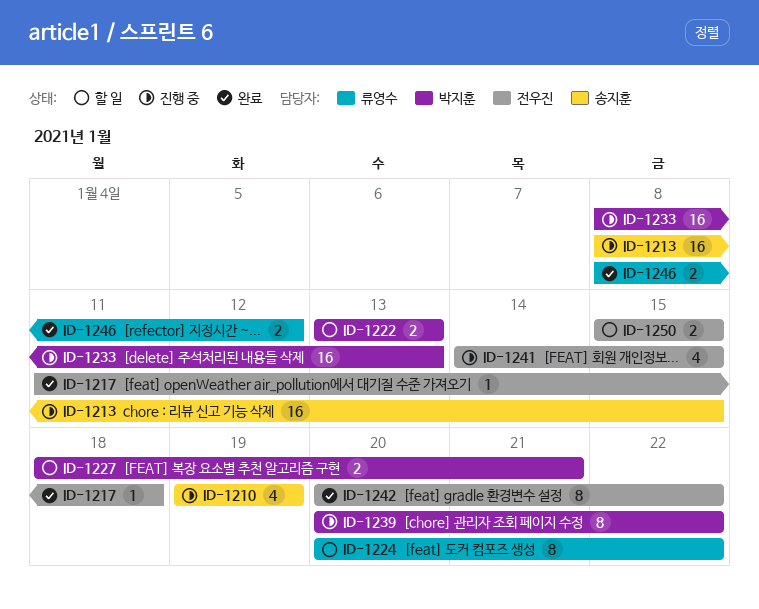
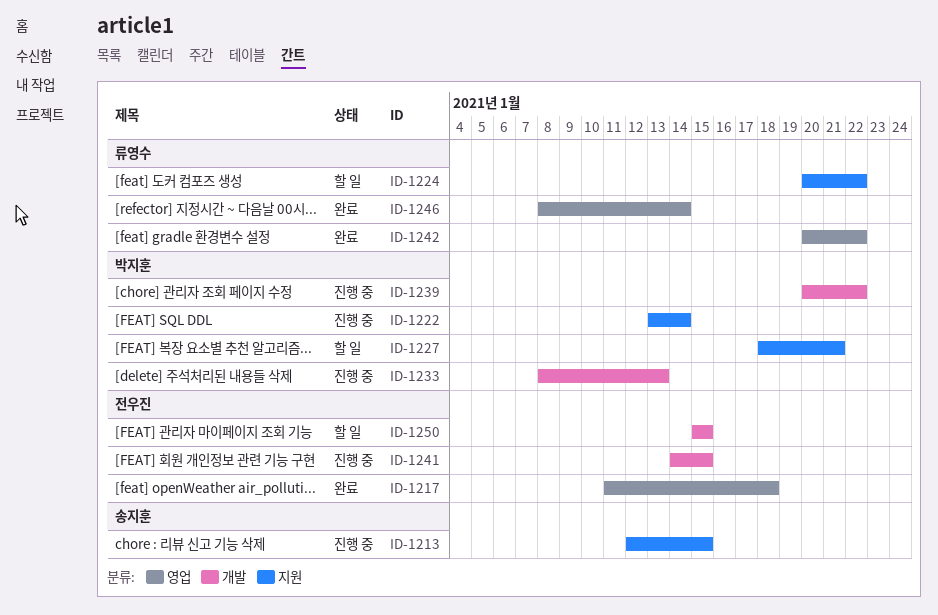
ID-1210: present -> none
ID-1213, start: Jan 8 -> Jan 12
ID-1222, status: 할 일 -> 진행 중
ID-1222, due: Jan 13 -> Jan 14
ID-1242, owner: 전우진 -> 류영수
ID-1246, due: Jan 12 -> Jan 14

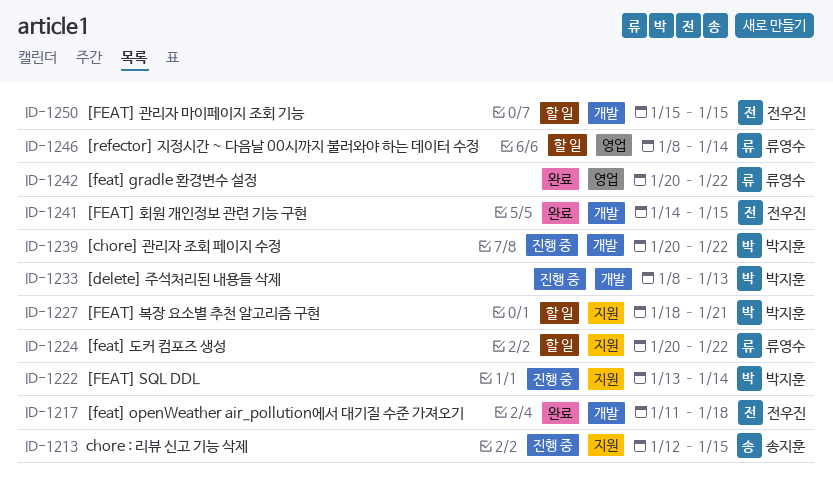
ID-1217, label: 영업 -> 개발
ID-1241, status: 진행 중 -> 완료
ID-1246, status: 완료 -> 할 일

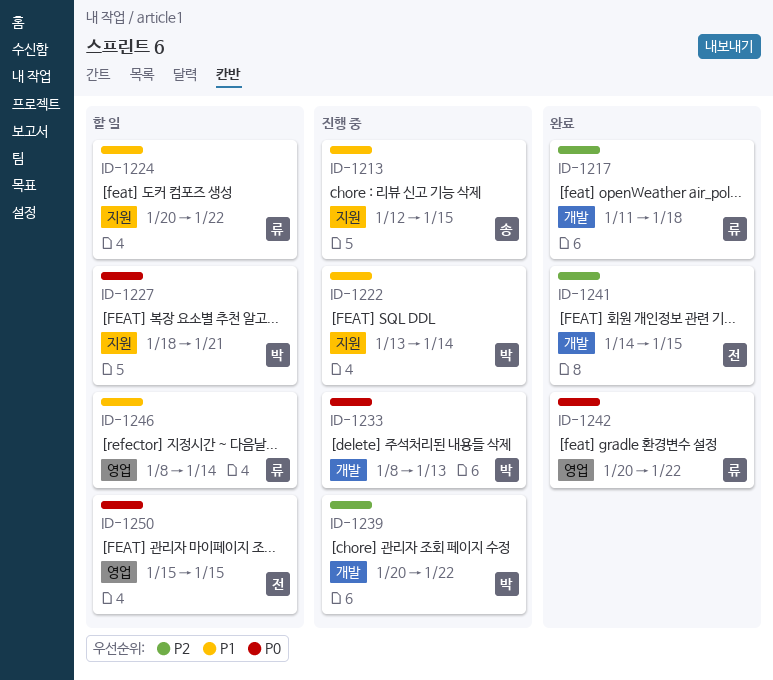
ID-1217, owner: 전우진 -> 류영수
ID-1250, label: 개발 -> 영업

